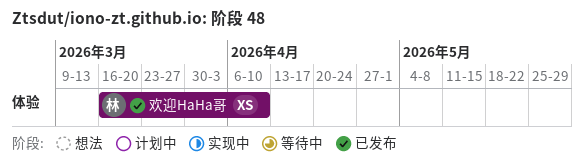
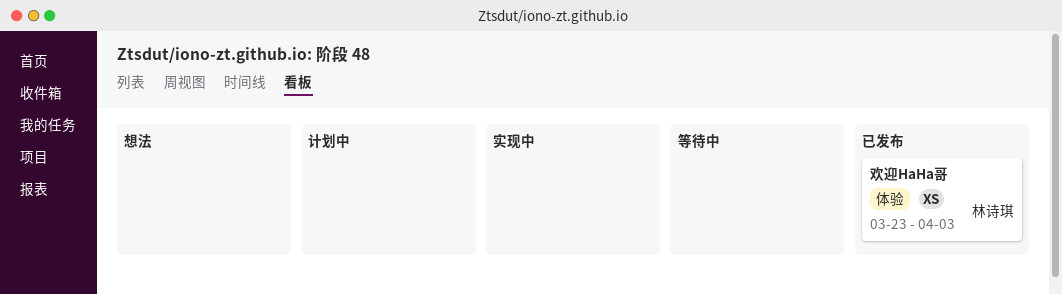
欢迎HaHa哥, start: Mar 16 -> Mar 23
欢迎HaHa哥, due: Apr 10 -> Apr 3

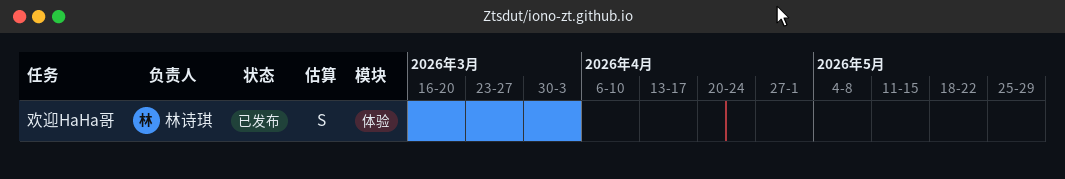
欢迎HaHa哥, estimate: XS -> S
欢迎HaHa哥, start: Mar 23 -> Mar 16

